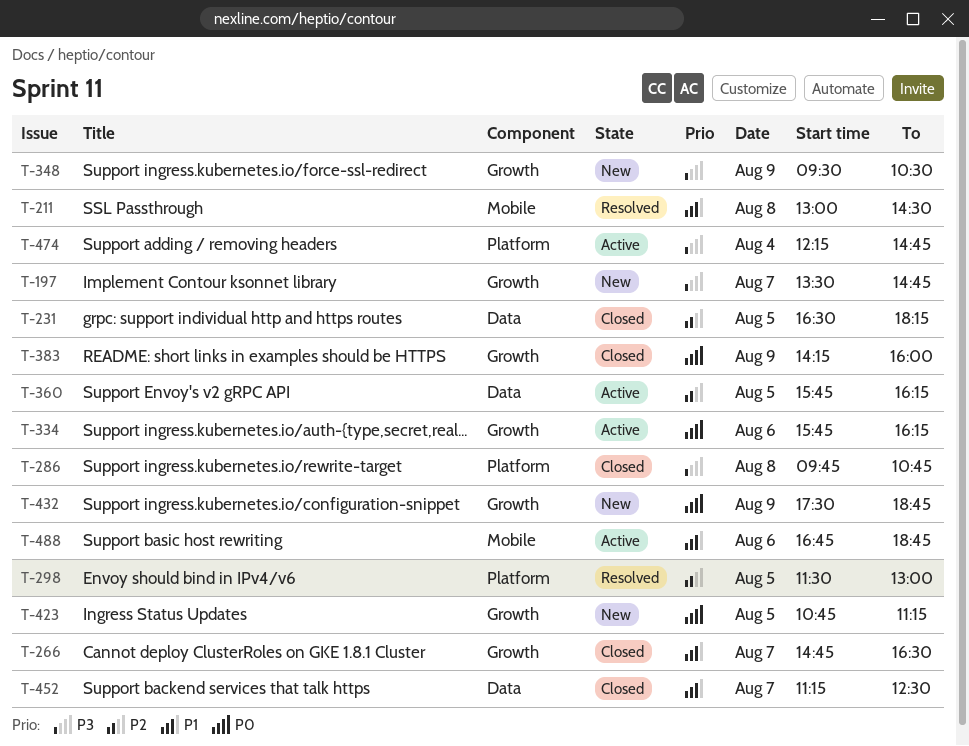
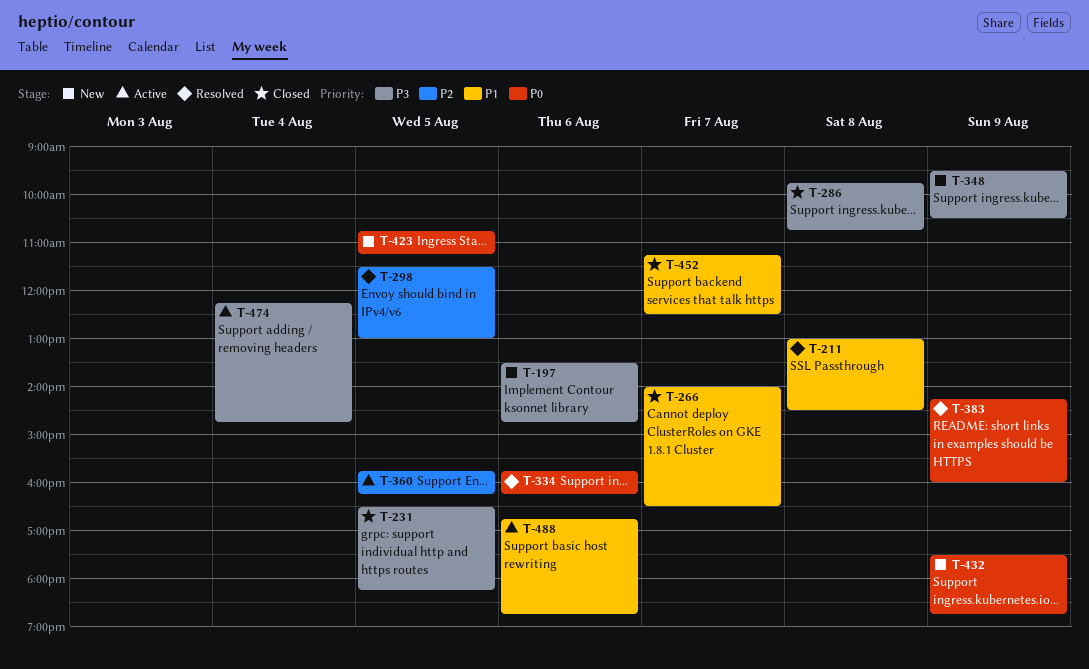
T-197, day: Aug 7 -> Aug 6
T-231, priority: P2 -> P3
T-266, begins: 14:45 -> 14:00
T-334, status: Active -> Resolved
T-383, status: Closed -> Resolved

